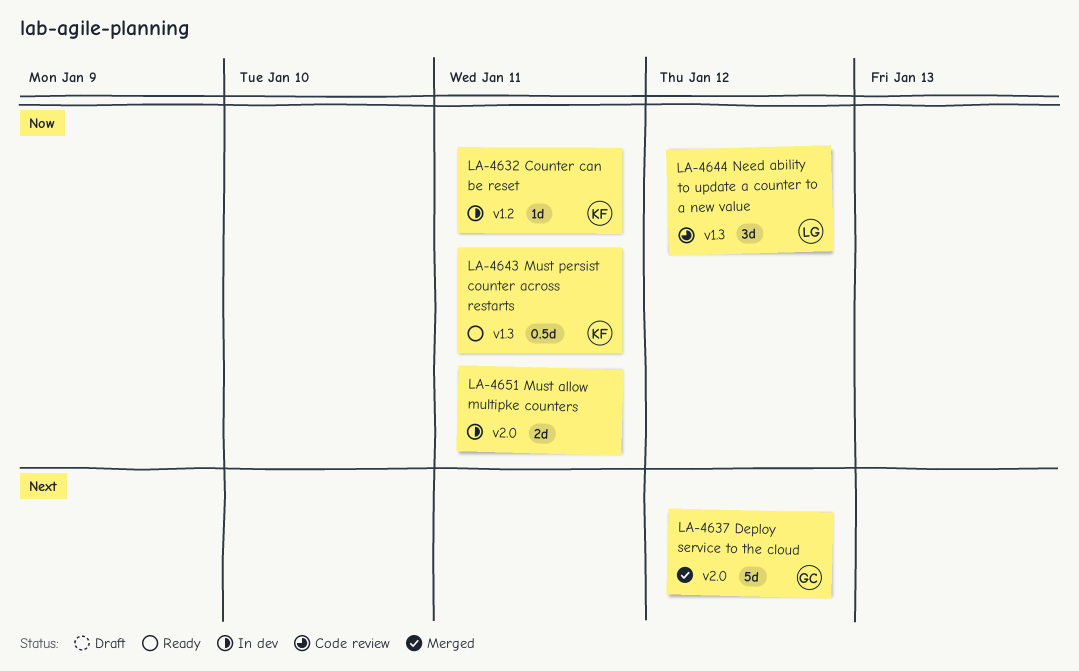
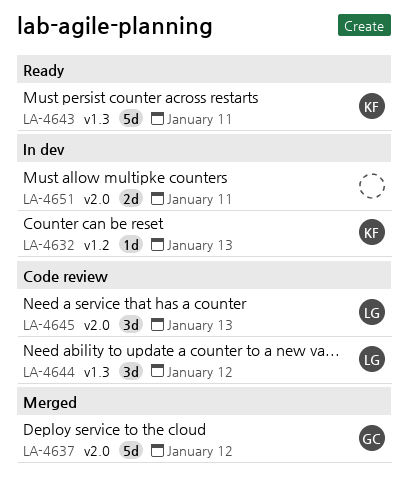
LA-4632, due: Jan 11 -> Jan 13
LA-4643, estimate: 0.5d -> 5d
LA-4645: none -> present

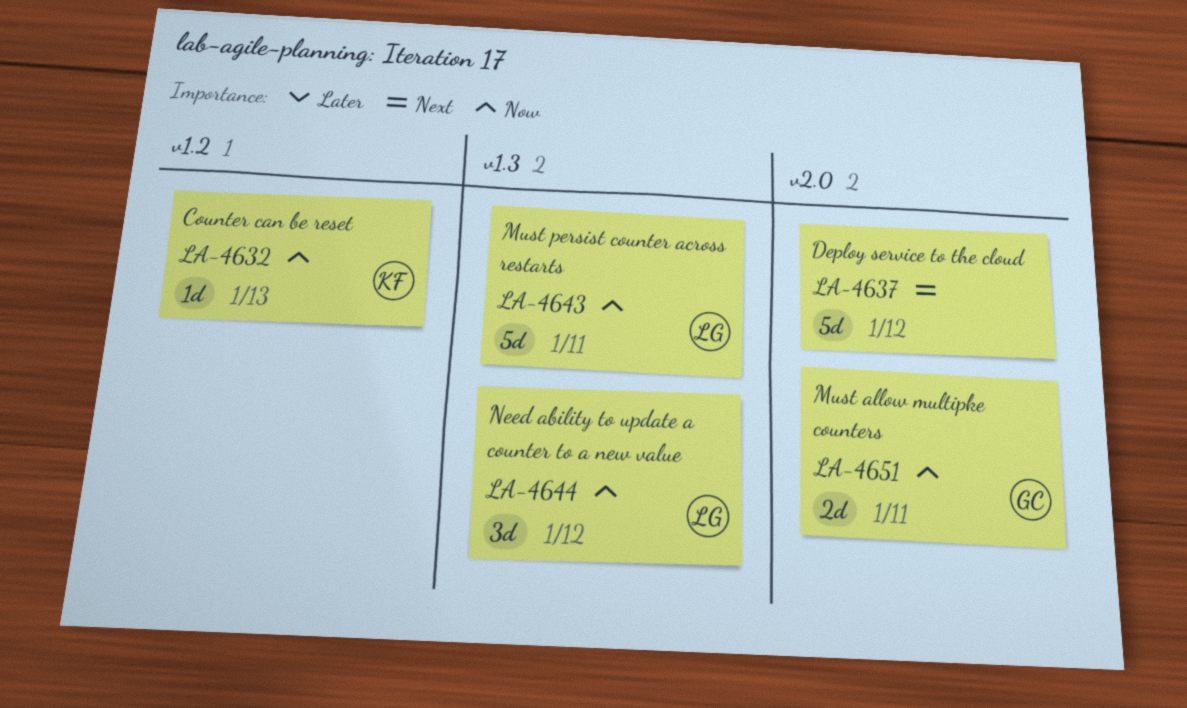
LA-4637, owner: GC -> none
LA-4643, owner: KF -> LG
LA-4645: present -> none
LA-4651, owner: none -> GC

